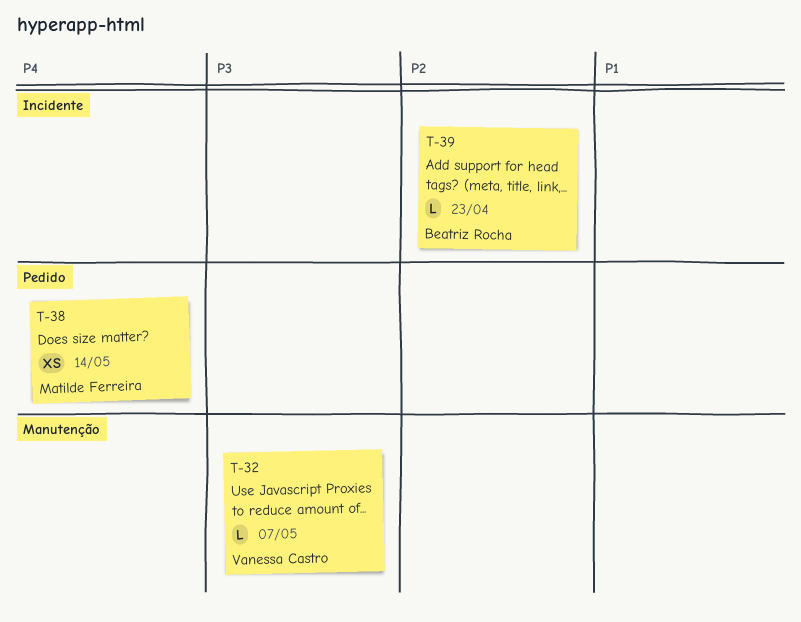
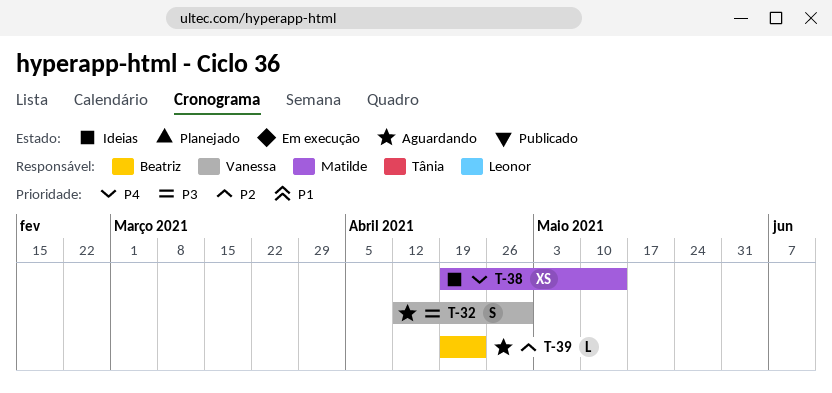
T-32, estimate: L -> S
T-32, due: May 7 -> Apr 30

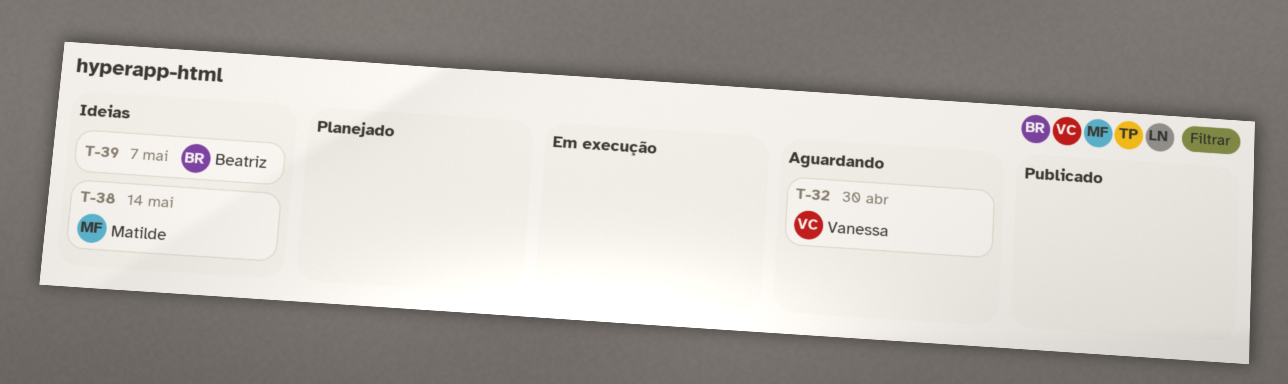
T-39, status: Aguardando -> Ideias
T-39, due: Apr 23 -> May 7

